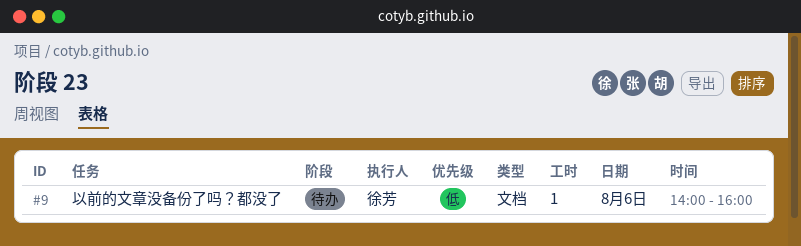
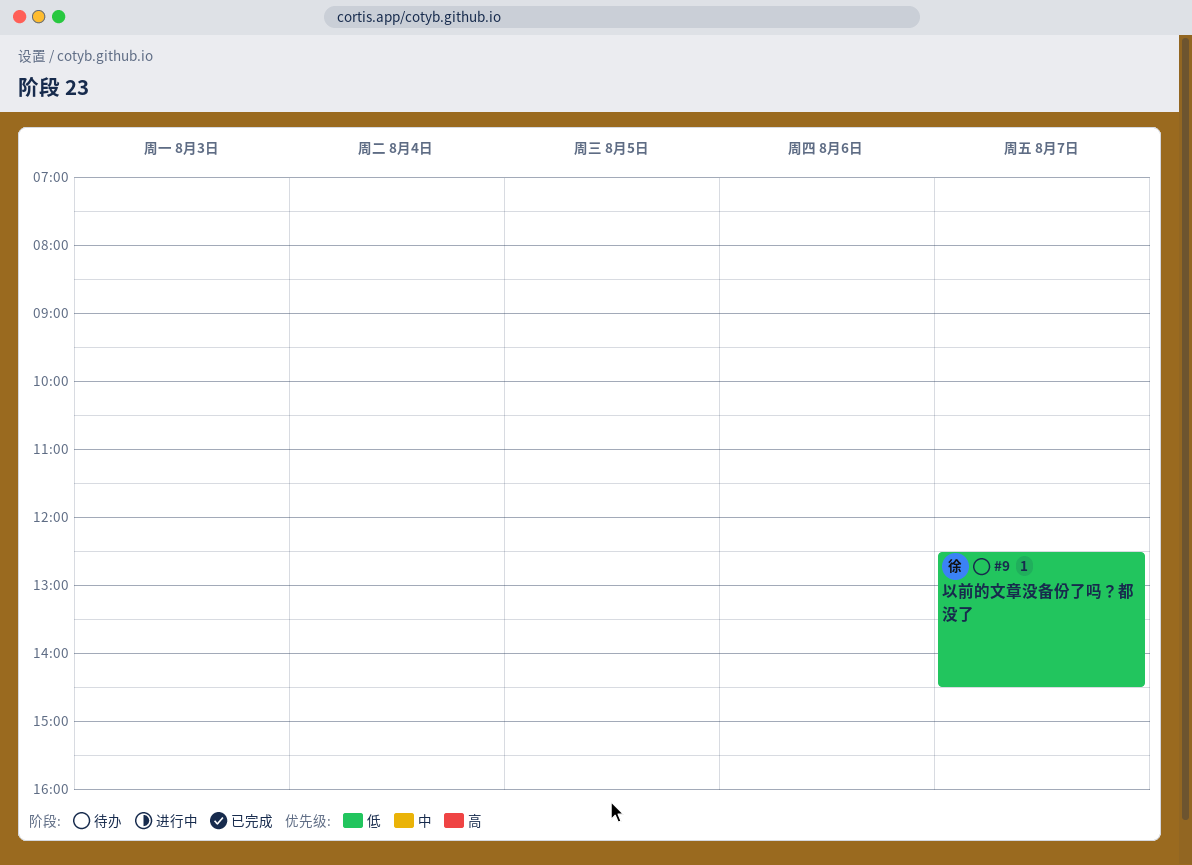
#9, day: Aug 6 -> Aug 7
#9, begins: 14:00 -> 12:30
#9, ends: 16:00 -> 14:30

